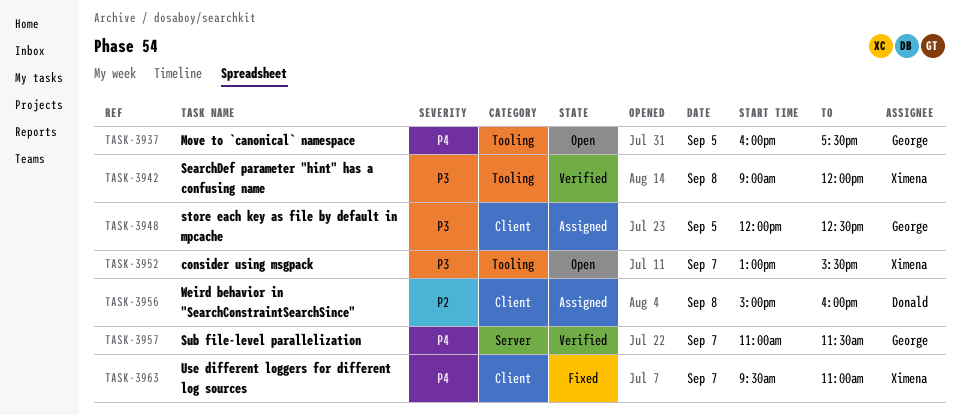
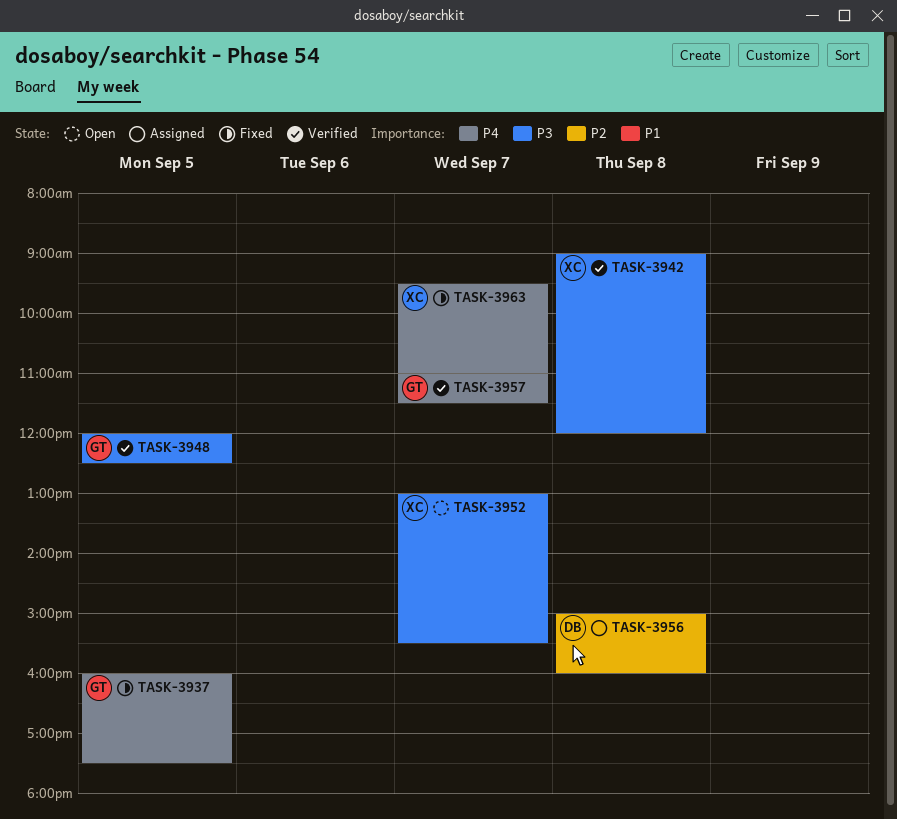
TASK-3937, status: Open -> Fixed
TASK-3948, status: Assigned -> Verified

